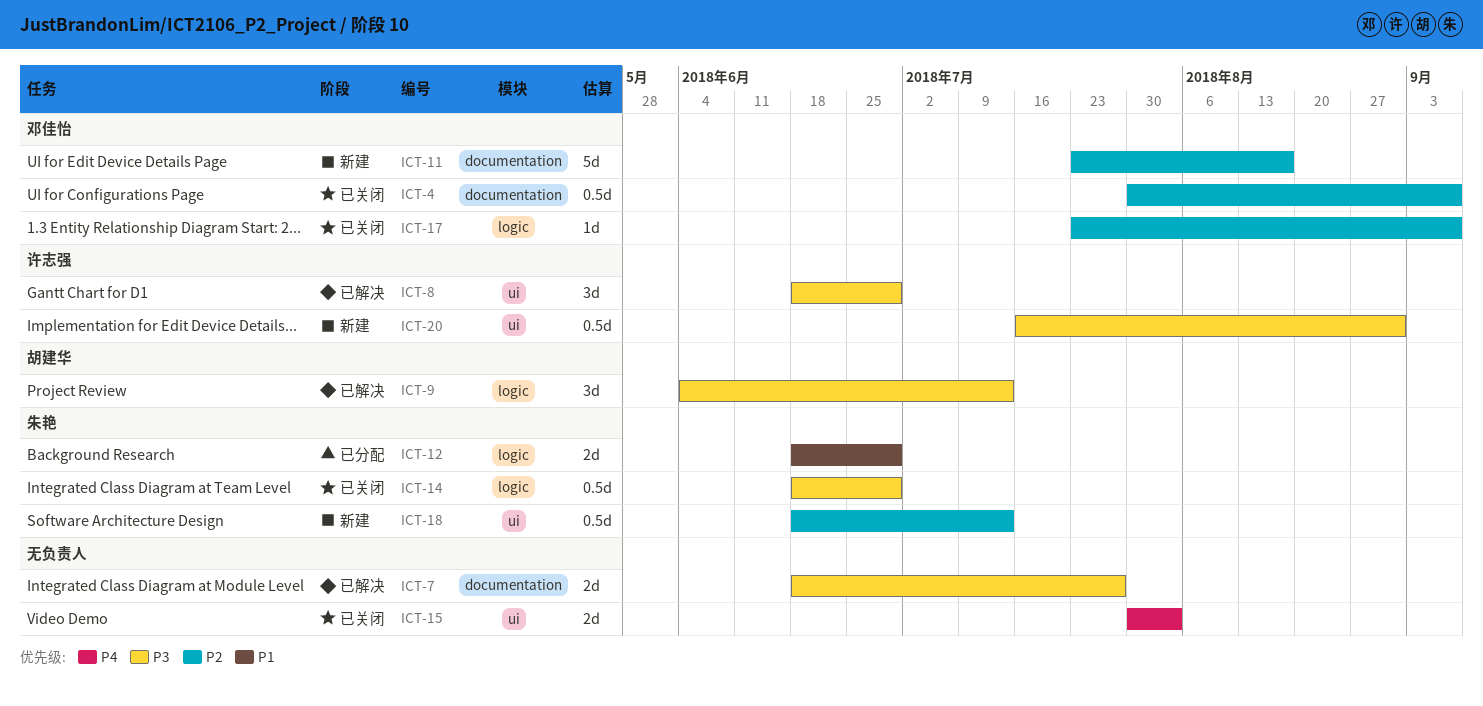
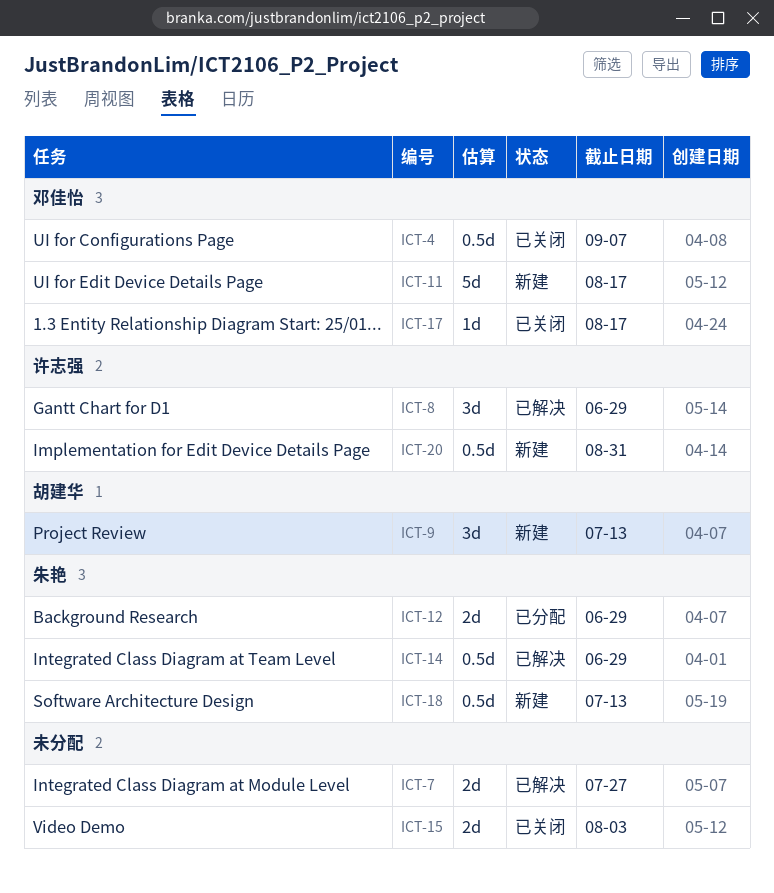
ICT-9, status: 已解决 -> 新建
ICT-14, status: 已关闭 -> 已解决
ICT-17, due: Sep 7 -> Aug 17

